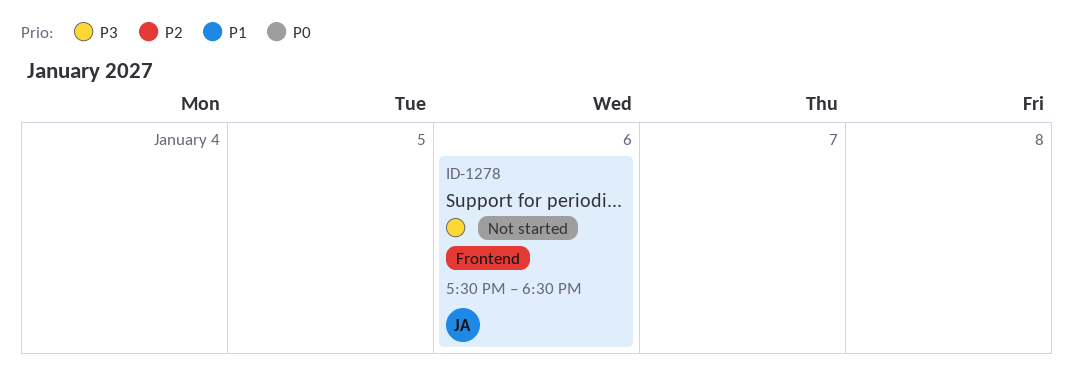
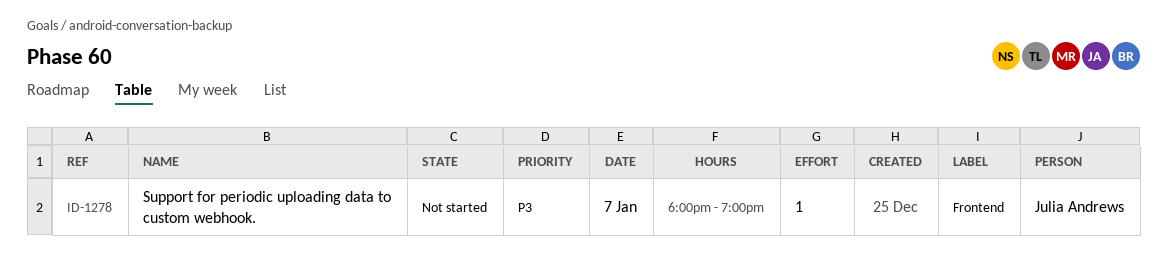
ID-1278, day: Jan 6 -> Jan 7
ID-1278, begins: 17:30 -> 18:00
ID-1278, ends: 18:30 -> 19:00

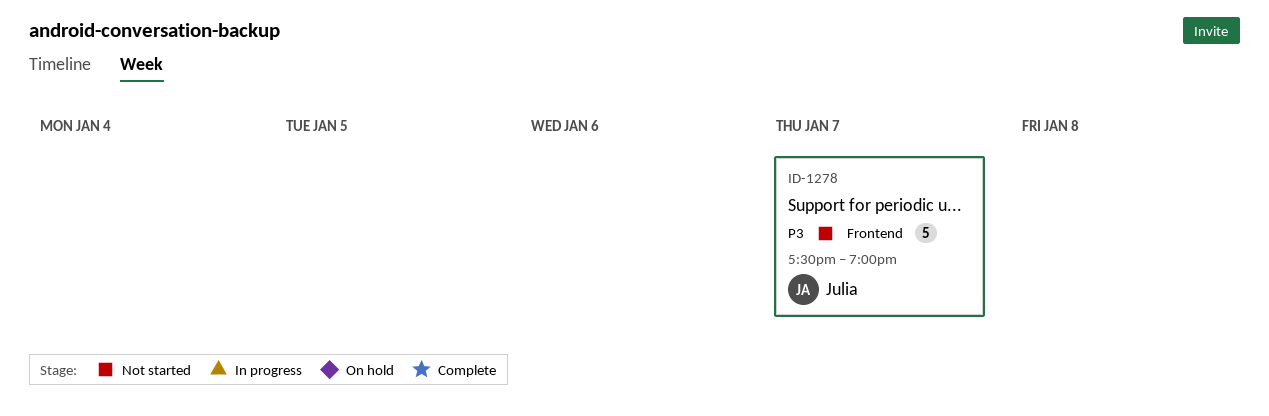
ID-1278, estimate: 1 -> 5
ID-1278, begins: 18:00 -> 17:30

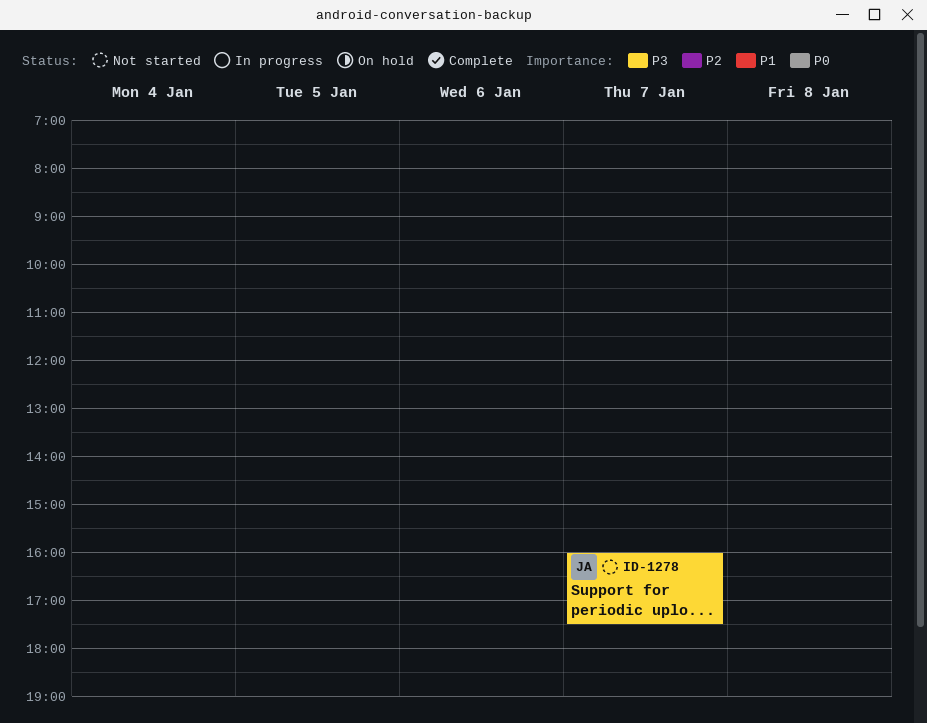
ID-1278, begins: 17:30 -> 16:00
ID-1278, ends: 19:00 -> 17:30

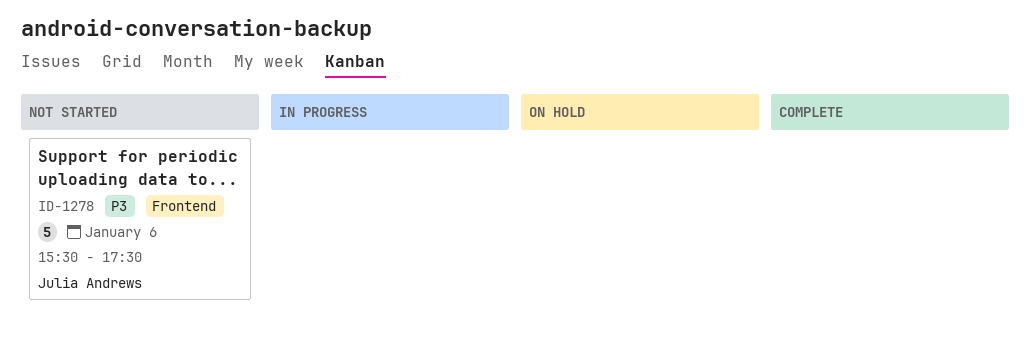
ID-1278, day: Jan 7 -> Jan 6
ID-1278, begins: 16:00 -> 15:30

